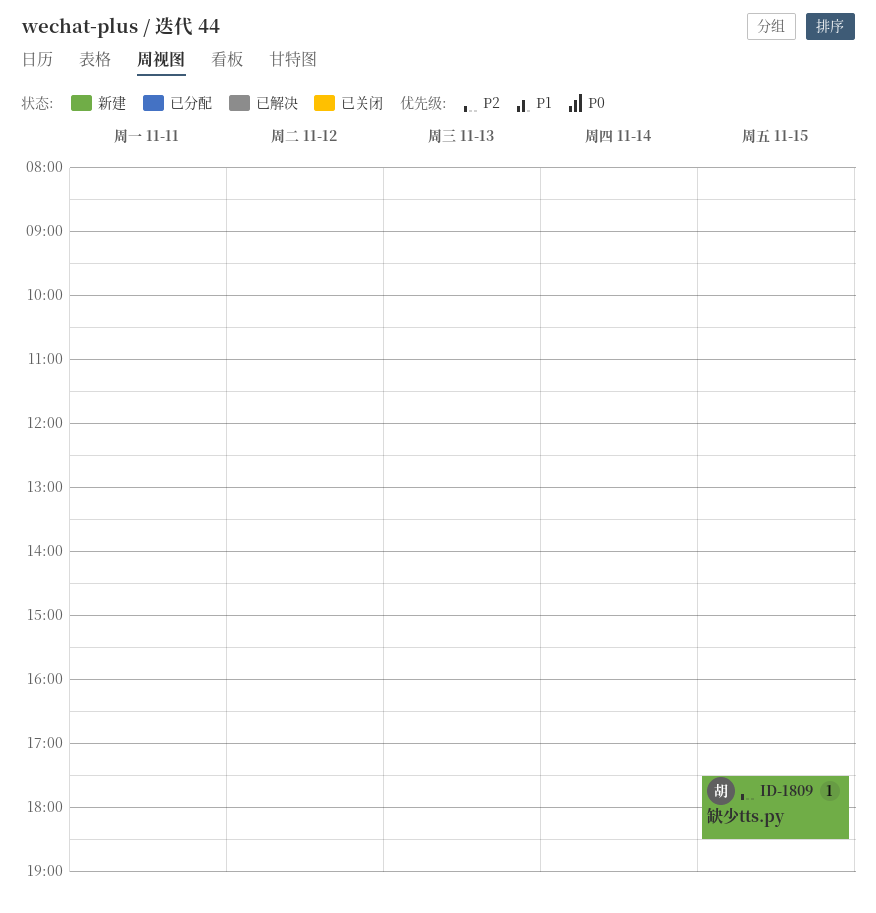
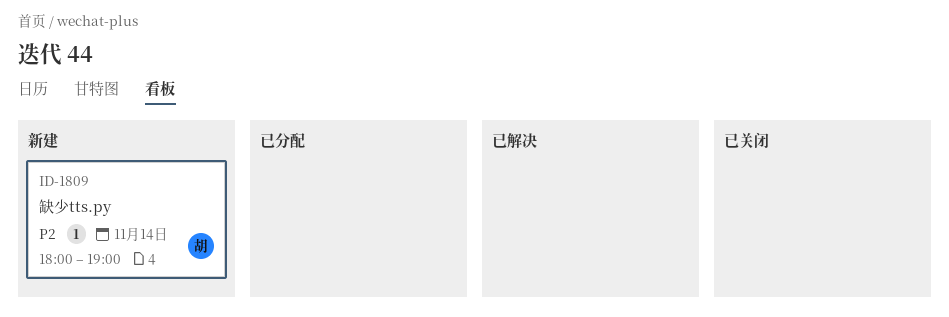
ID-1809, day: Nov 15 -> Nov 14
ID-1809, begins: 17:30 -> 18:00
ID-1809, ends: 18:30 -> 19:00

